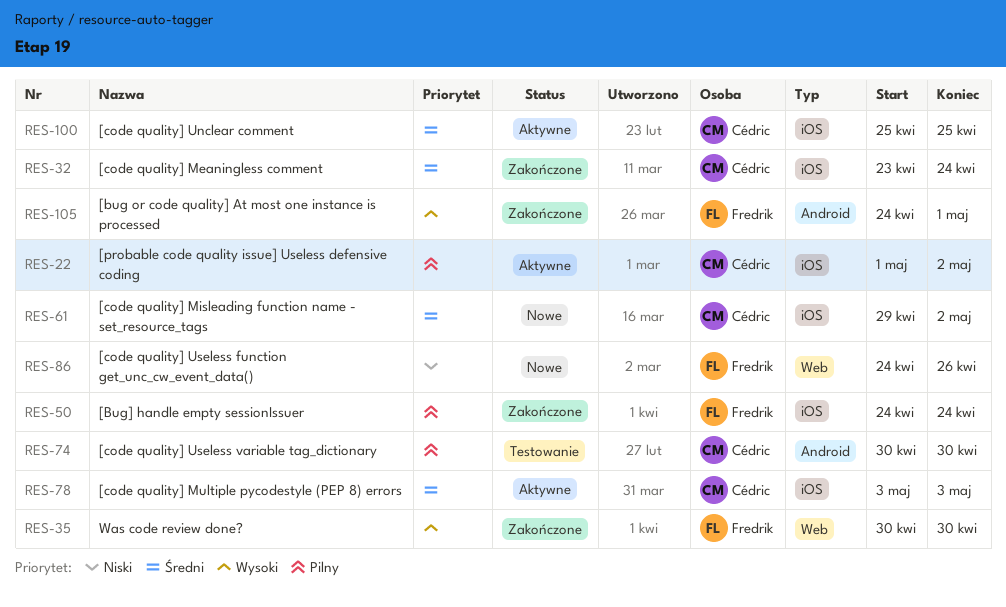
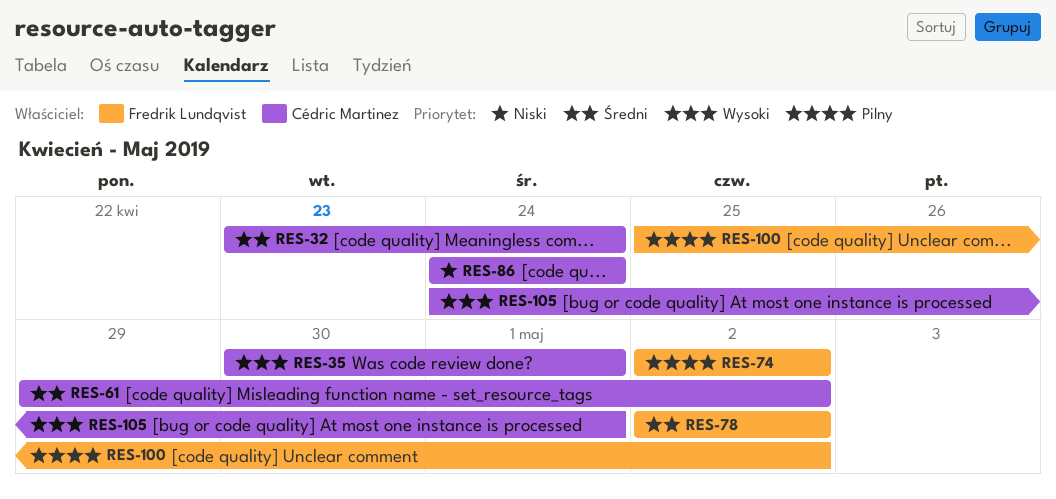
RES-22: present -> none
RES-35, owner: Fredrik Lundqvist -> Cédric Martinez
RES-35, due: Apr 30 -> May 1
RES-50: present -> none
RES-74, owner: Cédric Martinez -> Fredrik Lundqvist
RES-74, start: Apr 30 -> May 2
RES-74, due: Apr 30 -> May 2
RES-78, owner: Cédric Martinez -> Fredrik Lundqvist
RES-78, start: May 3 -> May 2
RES-78, due: May 3 -> May 2
RES-86, owner: Fredrik Lundqvist -> Cédric Martinez
RES-86, due: Apr 26 -> Apr 24
RES-100, owner: Cédric Martinez -> Fredrik Lundqvist
RES-100, priority: Średni -> Pilny
RES-100, due: Apr 25 -> May 2
RES-105, owner: Fredrik Lundqvist -> Cédric Martinez

